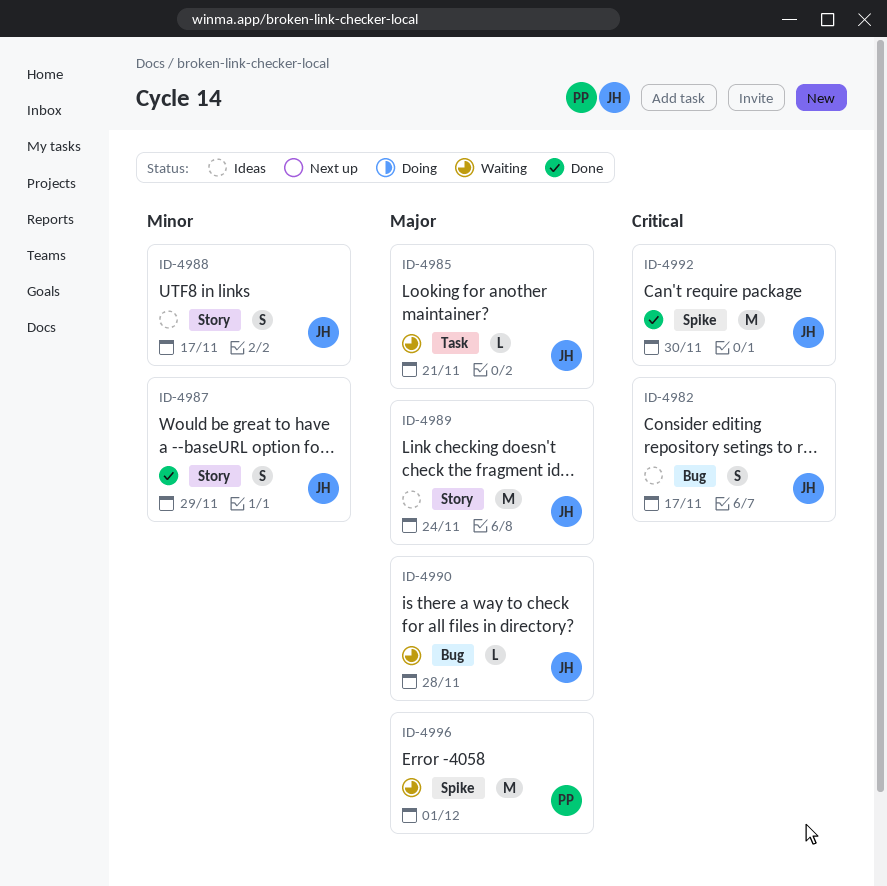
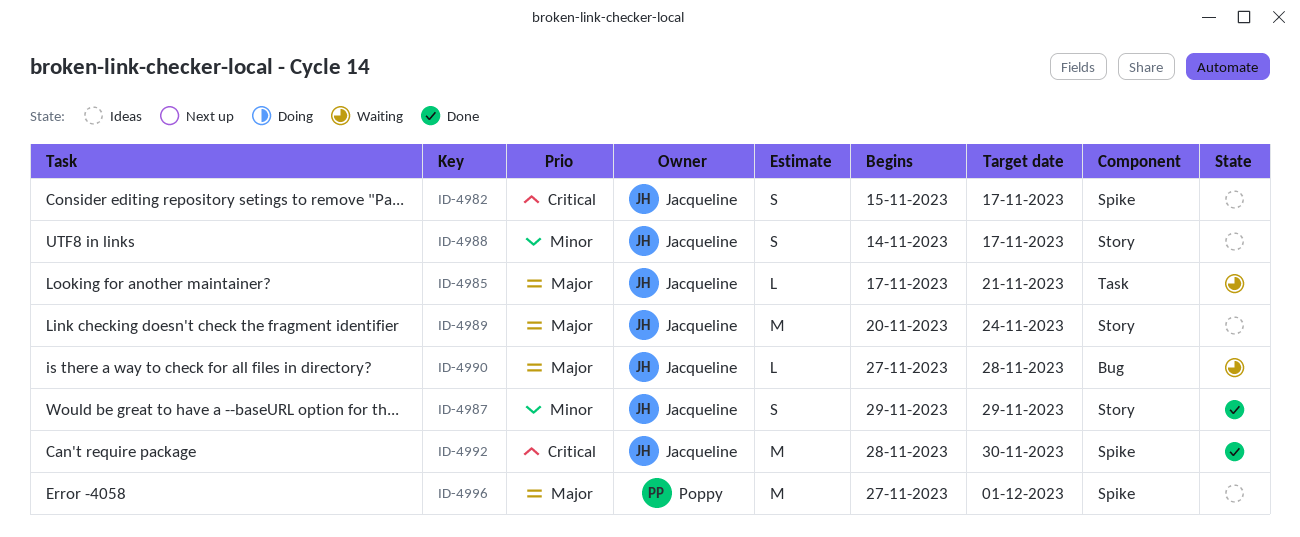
ID-4982, label: Bug -> Spike
ID-4996, status: Waiting -> Ideas

